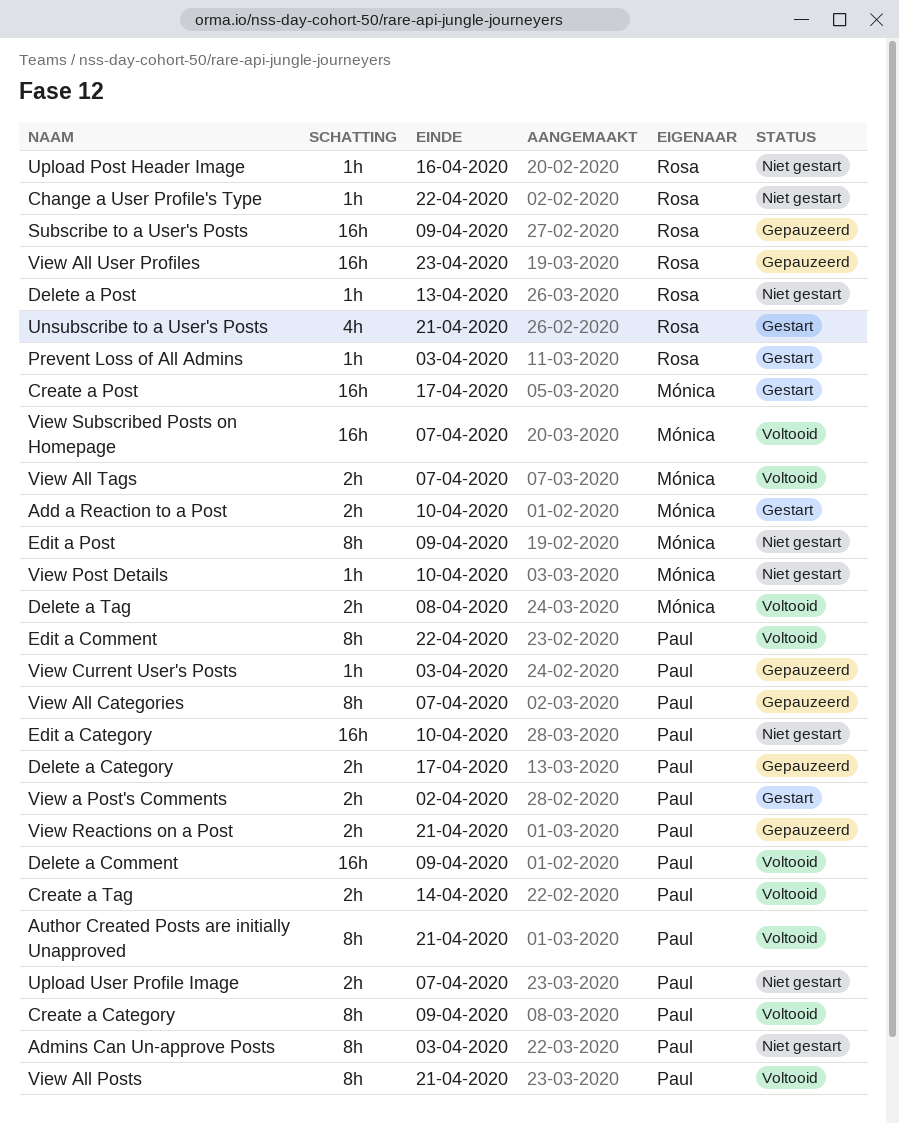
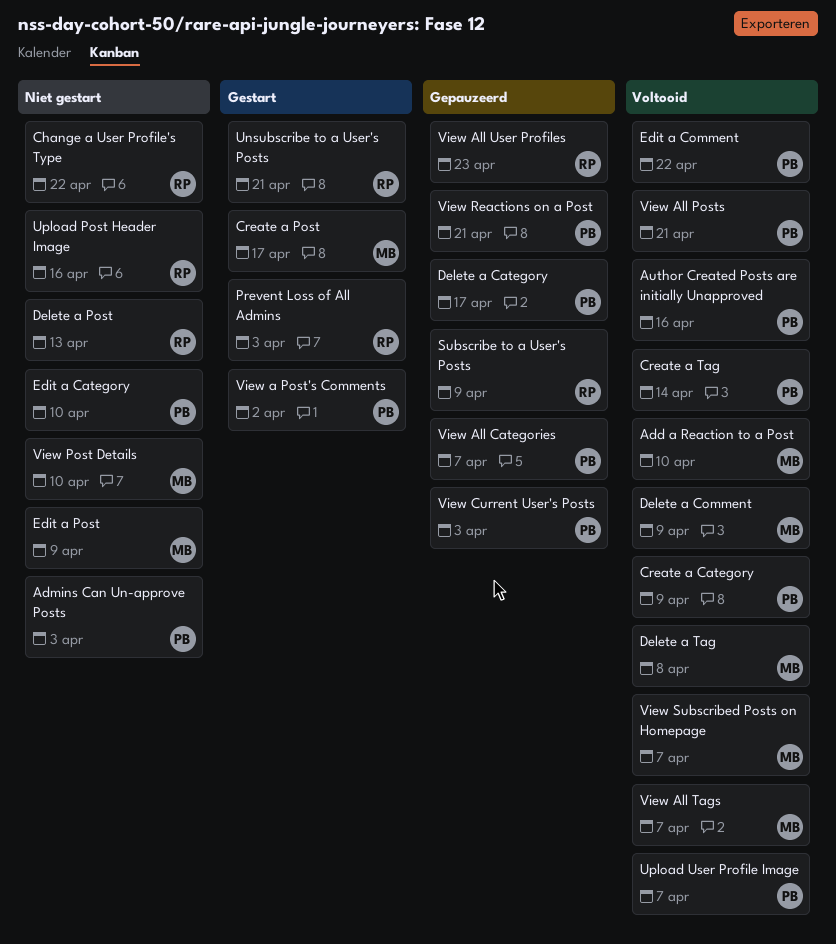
Add a Reaction to a Post, status: Gestart -> Voltooid
Author Created Posts are initially Unapproved, due: Apr 21 -> Apr 16
Delete a Comment, owner: Paul -> Mónica
Upload User Profile Image, status: Niet gestart -> Voltooid

